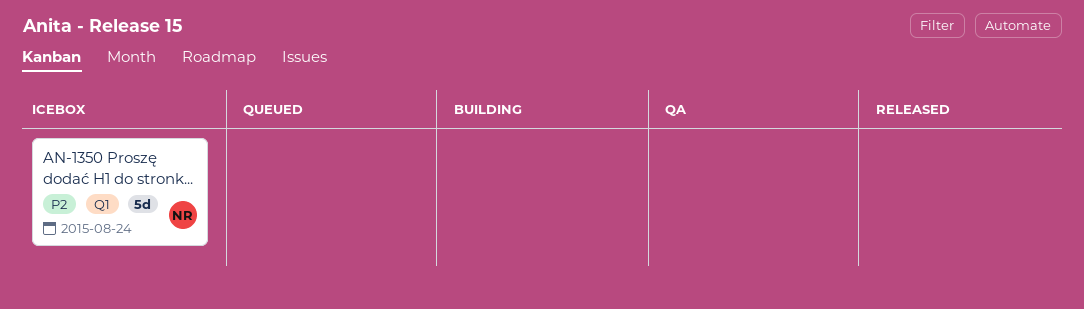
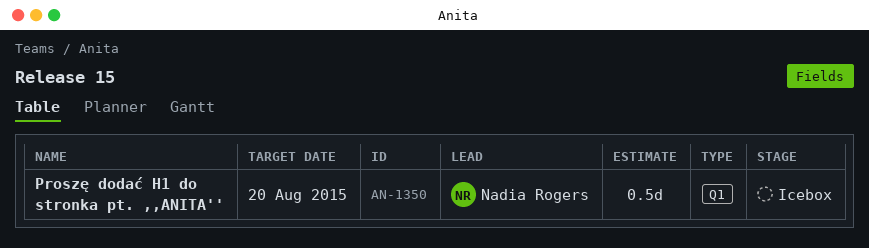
AN-1350, estimate: 5d -> 0.5d
AN-1350, due: Aug 24 -> Aug 20

